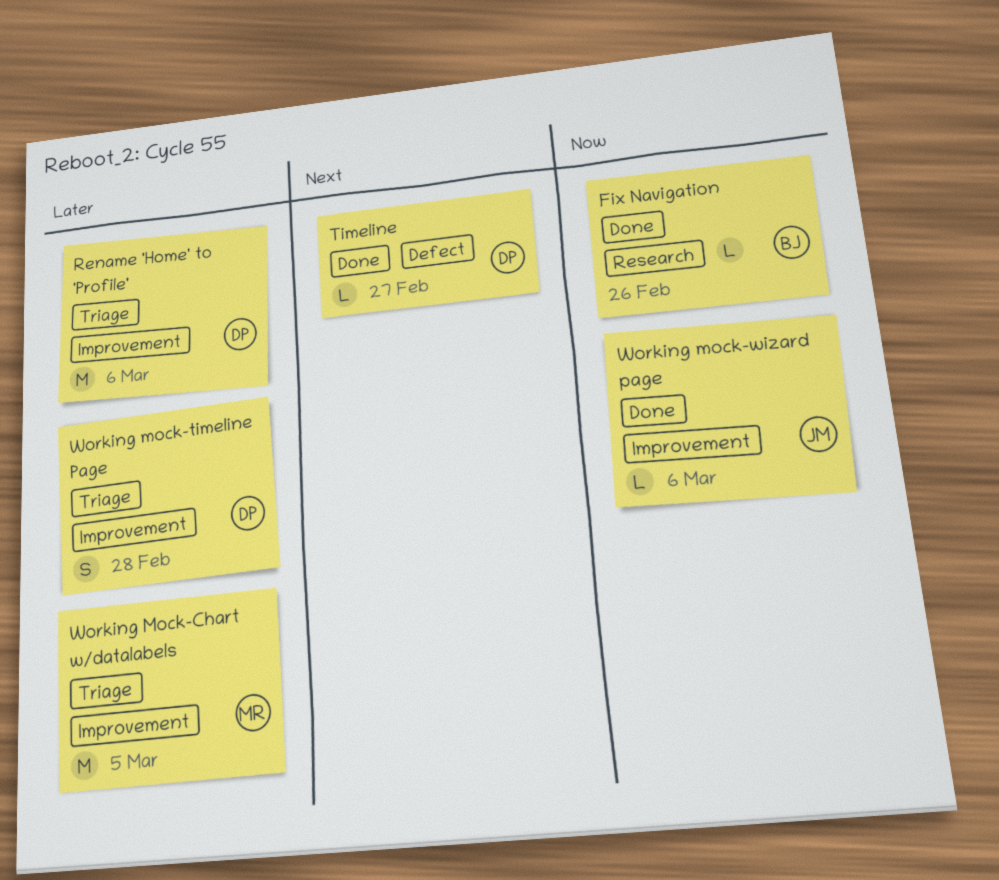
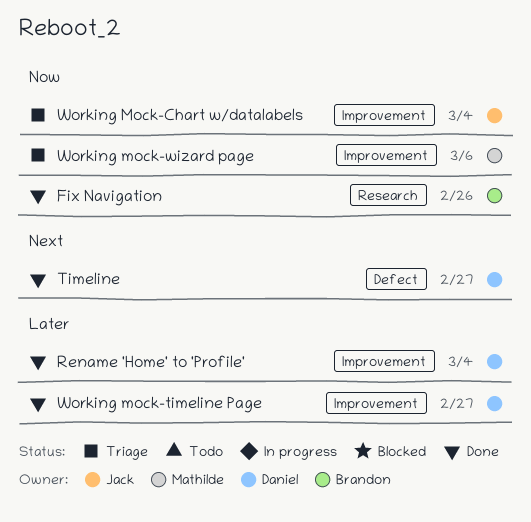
Rename 'Home' to 'Profile', status: Triage -> Done
Rename 'Home' to 'Profile', due: Mar 6 -> Mar 4
Working Mock-Chart w/datalabels, owner: Mathilde -> Jack
Working Mock-Chart w/datalabels, priority: Later -> Now
Working Mock-Chart w/datalabels, due: Mar 5 -> Mar 4
Working mock-timeline Page, status: Triage -> Done
Working mock-timeline Page, due: Feb 28 -> Feb 27
Working mock-wizard page, status: Done -> Triage
Working mock-wizard page, owner: Jack -> Mathilde

